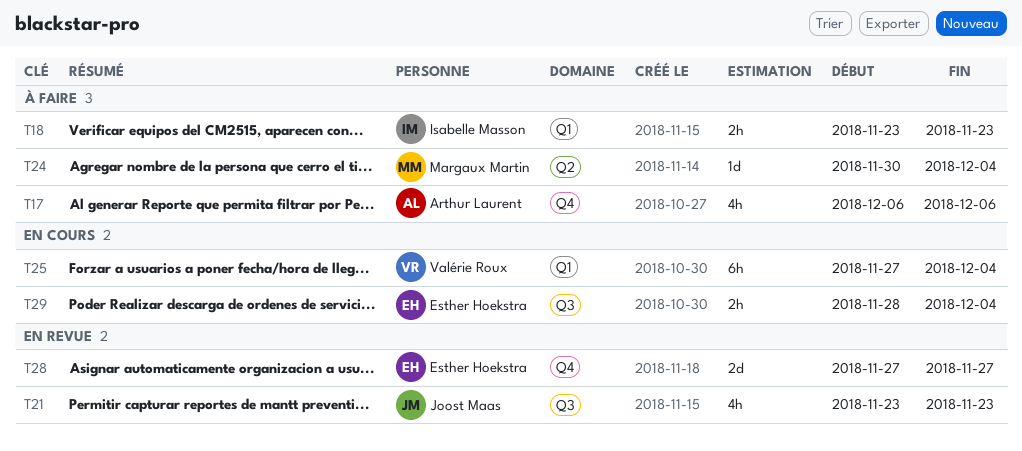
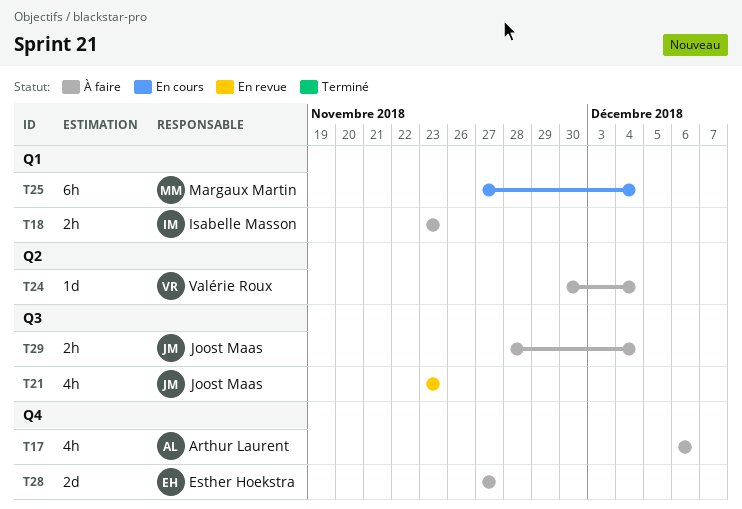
T24, owner: Margaux Martin -> Valérie Roux
T25, owner: Valérie Roux -> Margaux Martin
T28, status: En revue -> À faire
T29, status: En cours -> À faire
T29, owner: Esther Hoekstra -> Joost Maas

